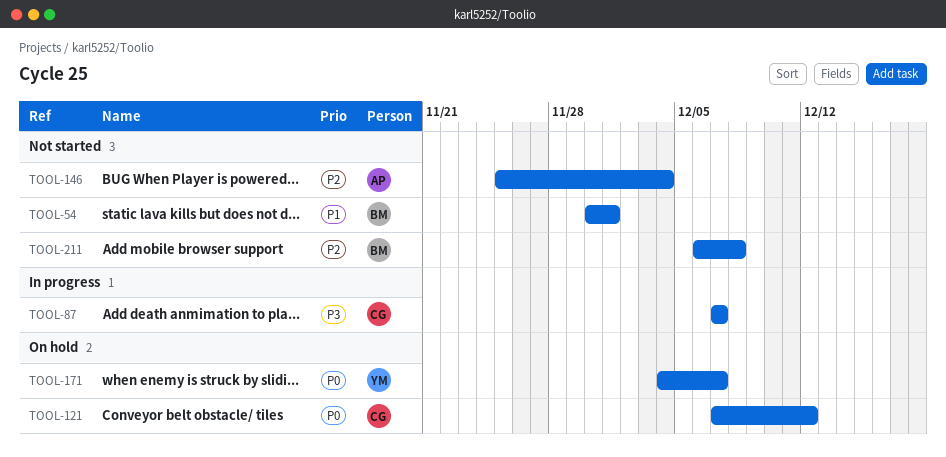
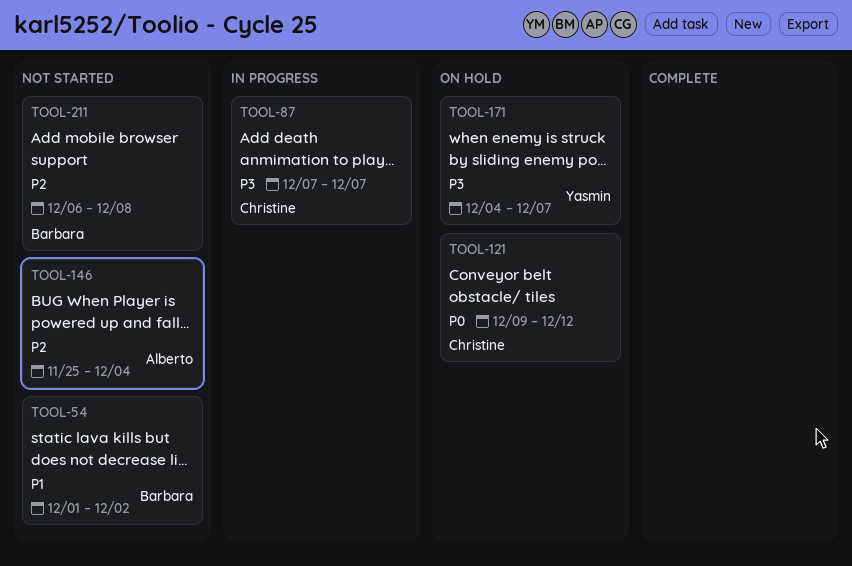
TOOL-54, start: Nov 30 -> Dec 1
TOOL-54, due: Dec 1 -> Dec 2
TOOL-121, start: Dec 7 -> Dec 9
TOOL-171, priority: P0 -> P3

